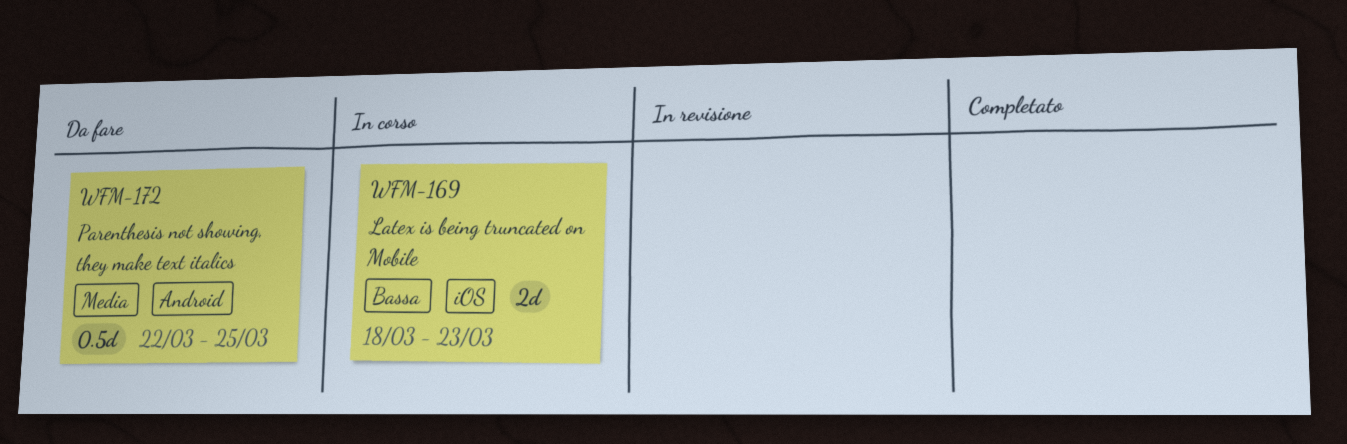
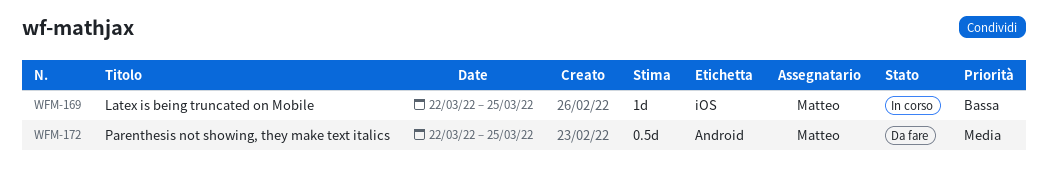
WFM-169, estimate: 2d -> 1d
WFM-169, start: Mar 18 -> Mar 22
WFM-169, due: Mar 23 -> Mar 25

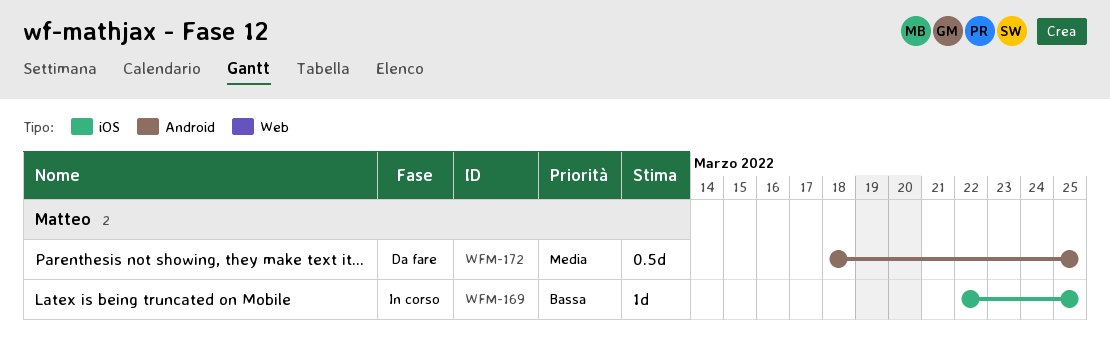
WFM-172, start: Mar 22 -> Mar 18

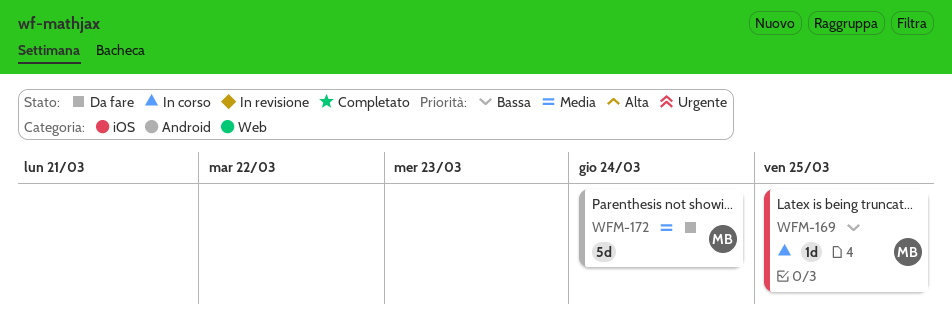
WFM-172, estimate: 0.5d -> 5d
WFM-172, due: Mar 25 -> Mar 24

